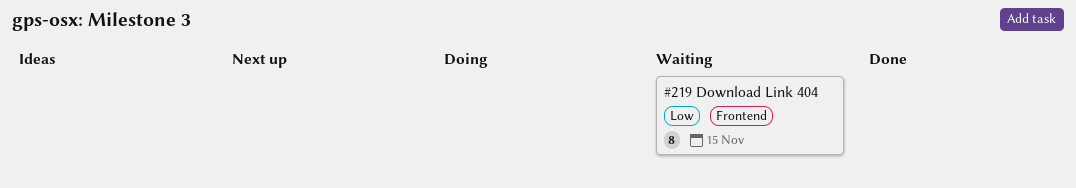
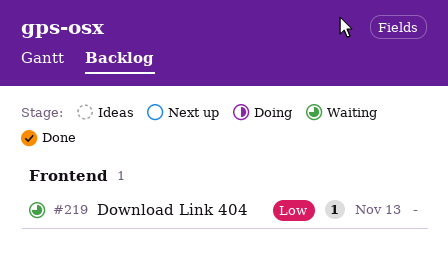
#219, estimate: 8 -> 1
#219, due: Nov 15 -> Nov 13

